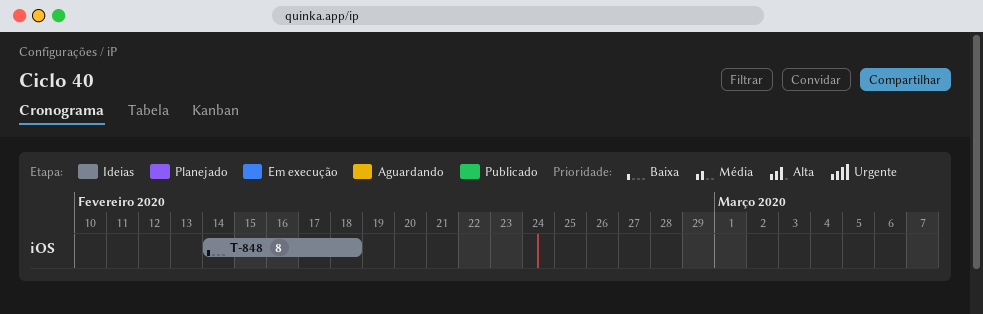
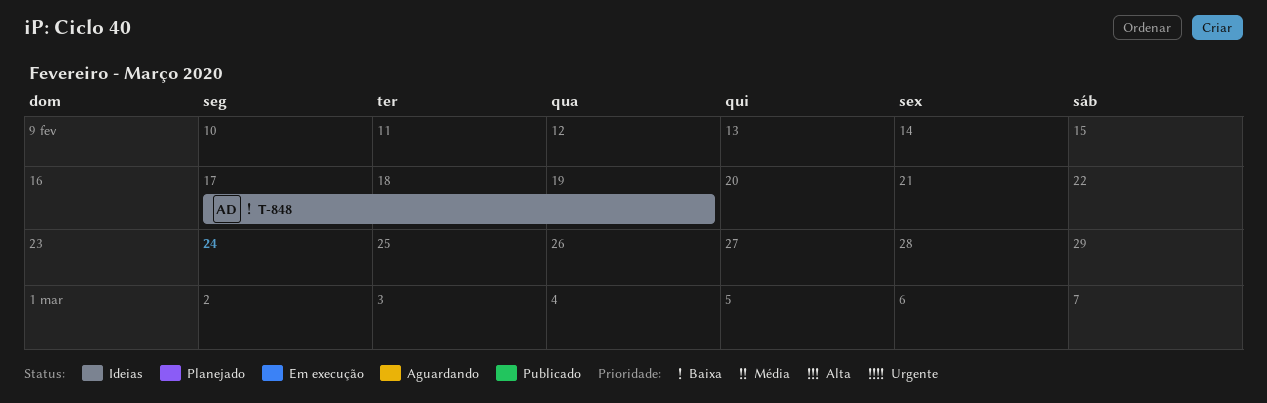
T-848, start: Feb 14 -> Feb 17
T-848, due: Feb 18 -> Feb 19

